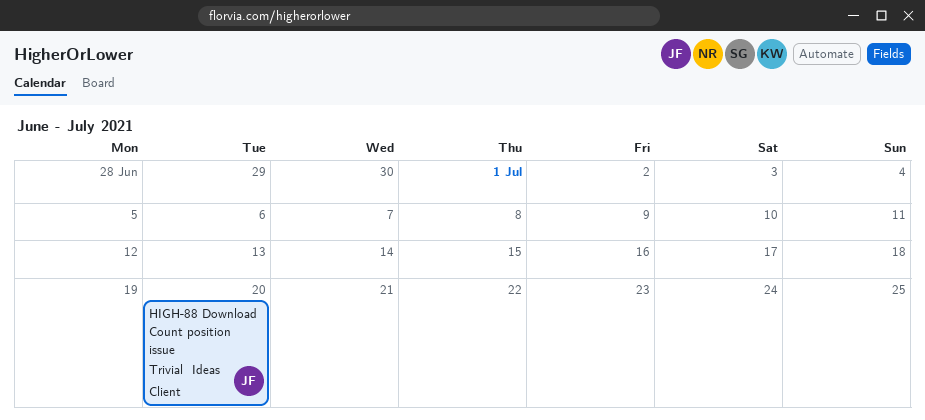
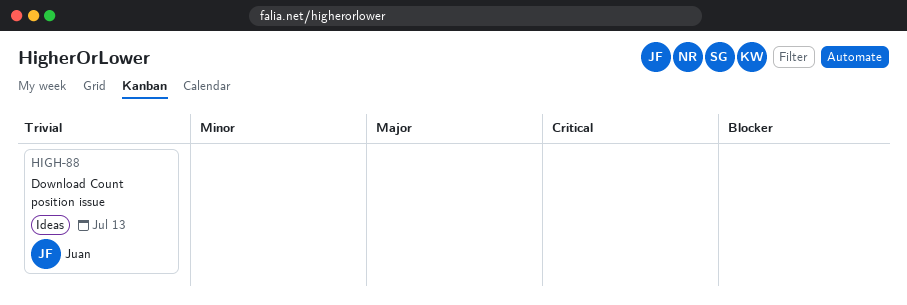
HIGH-88, due: Jul 20 -> Jul 13

